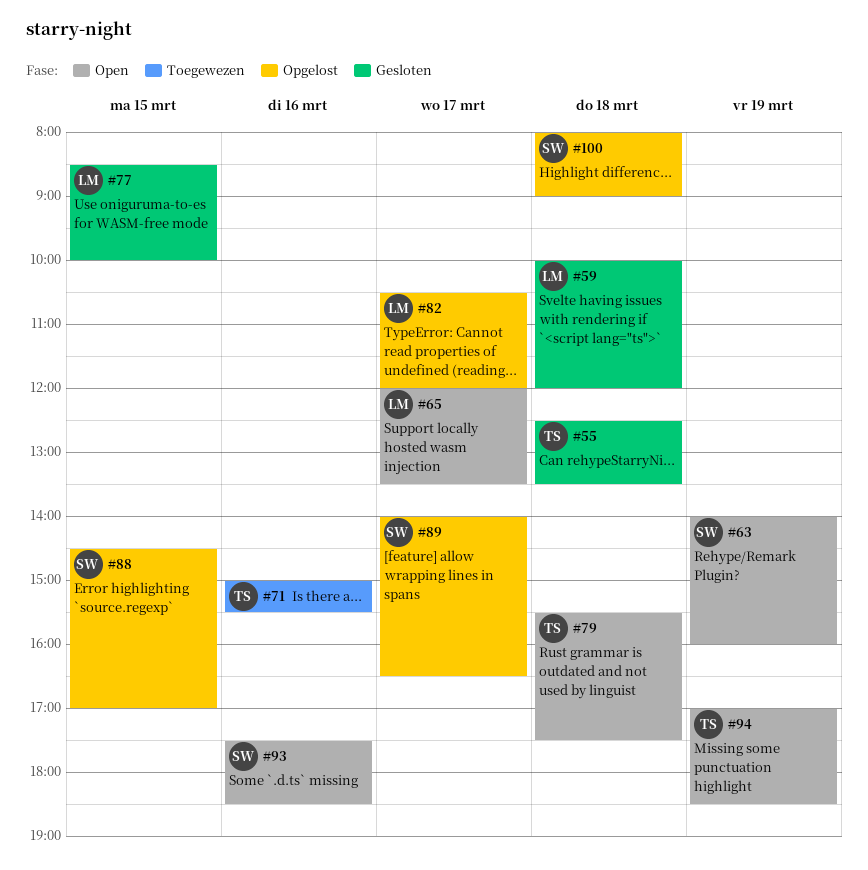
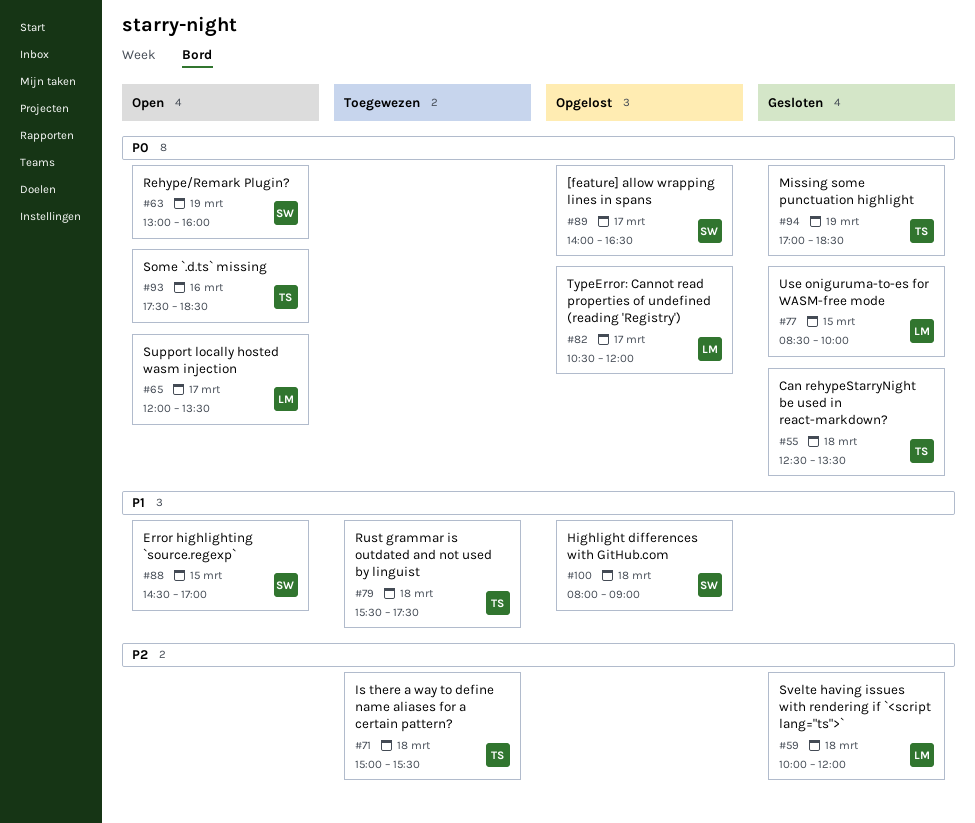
#63, begins: 14:00 -> 13:00
#71, day: Mar 16 -> Mar 18
#79, status: Open -> Toegewezen
#88, status: Opgelost -> Open
#93, owner: SW -> TS
#94, status: Open -> Gesloten

